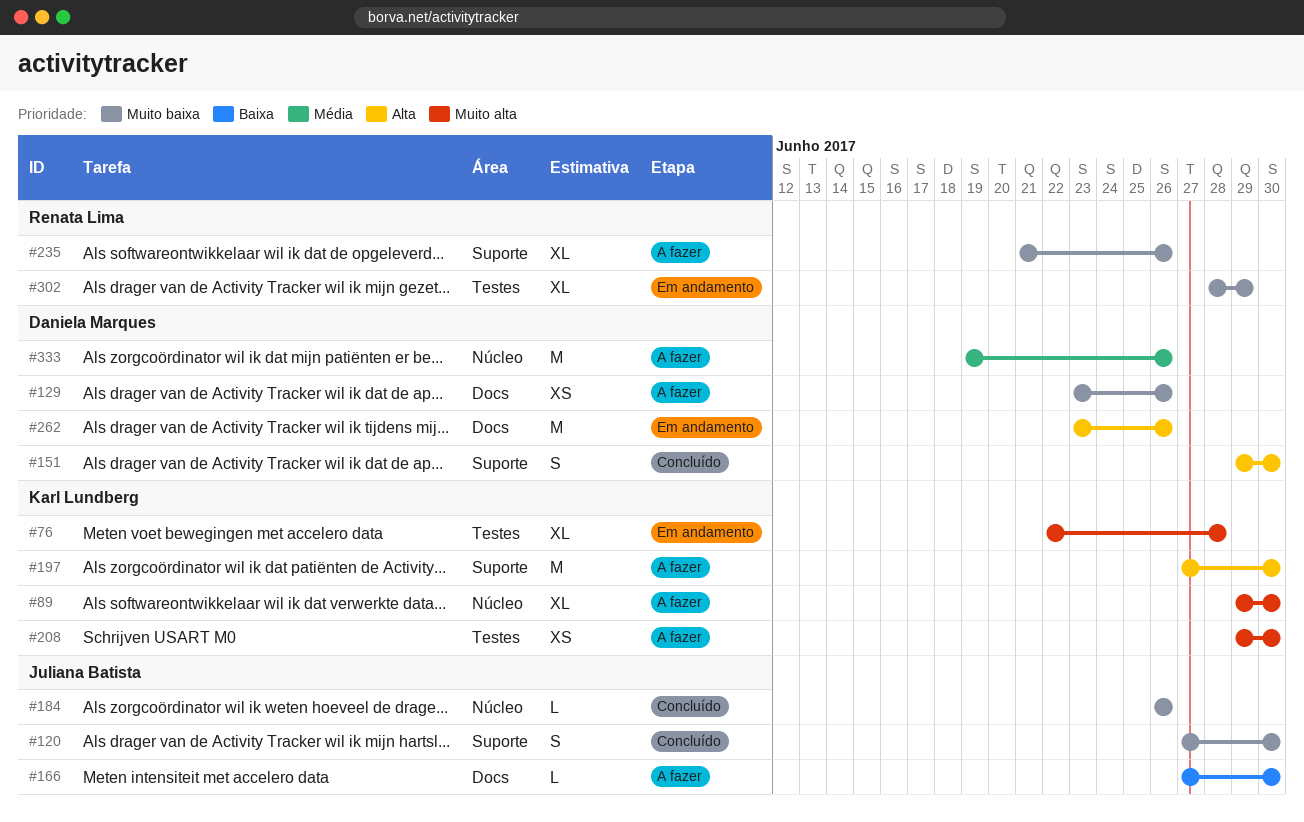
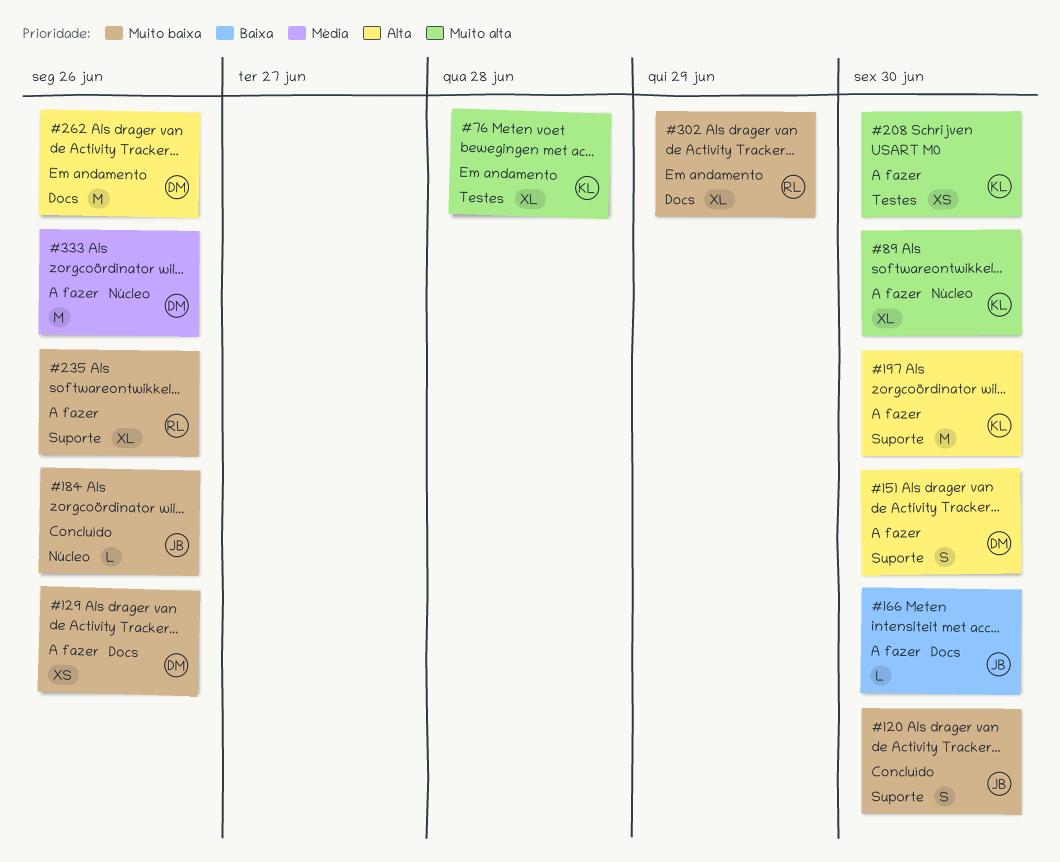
#151, status: Concluído -> A fazer
#302, label: Testes -> Docs

